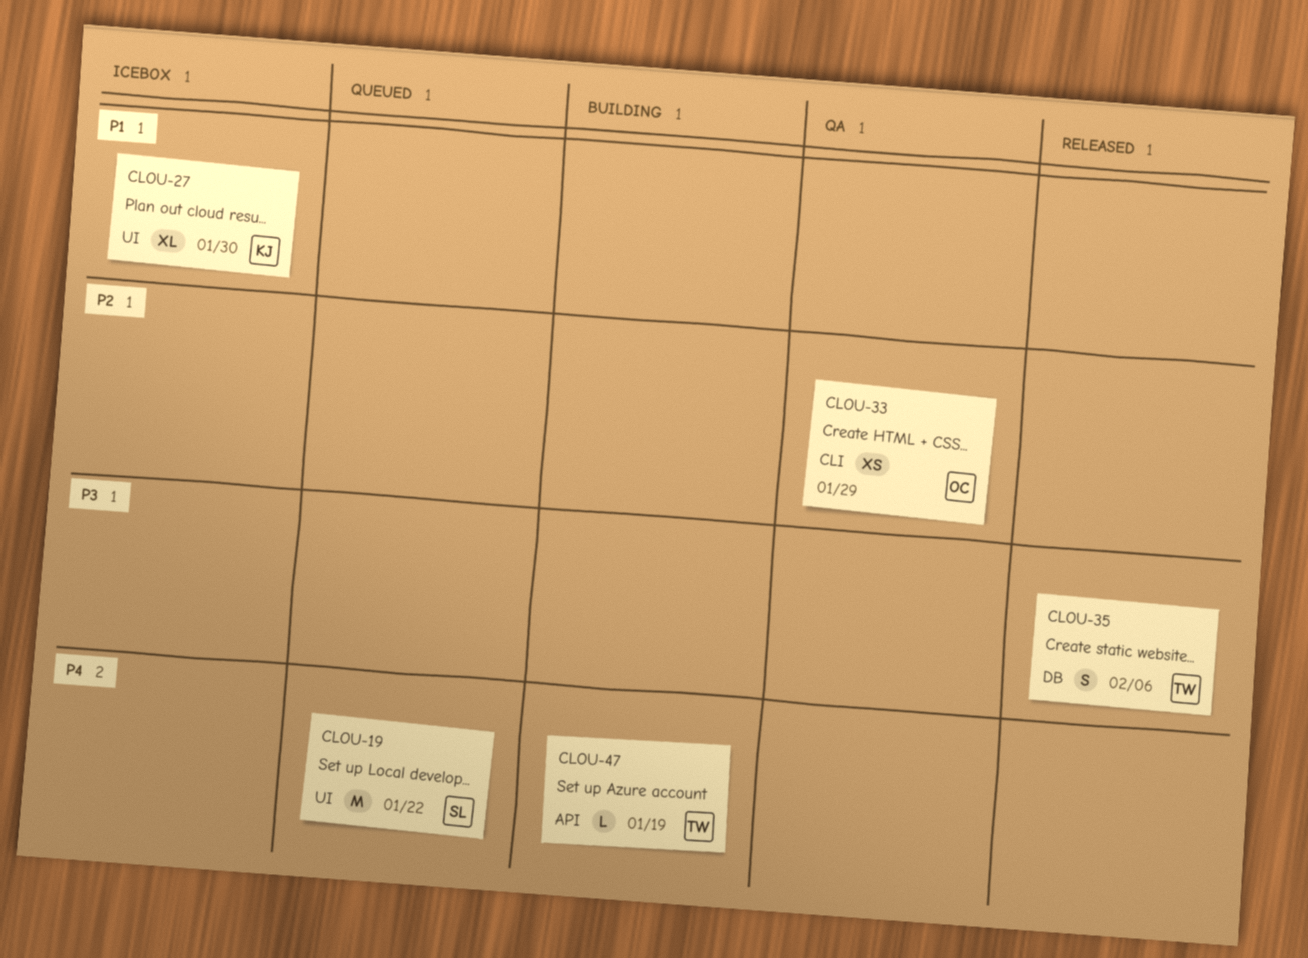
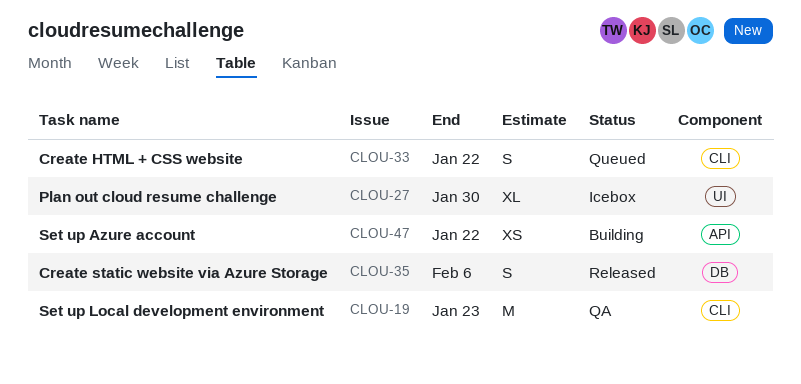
CLOU-19, status: Queued -> QA
CLOU-19, label: UI -> CLI
CLOU-19, due: Jan 22 -> Jan 23
CLOU-33, status: QA -> Queued
CLOU-33, estimate: XS -> S
CLOU-33, due: Jan 29 -> Jan 22
CLOU-47, estimate: L -> XS
CLOU-47, due: Jan 19 -> Jan 22

